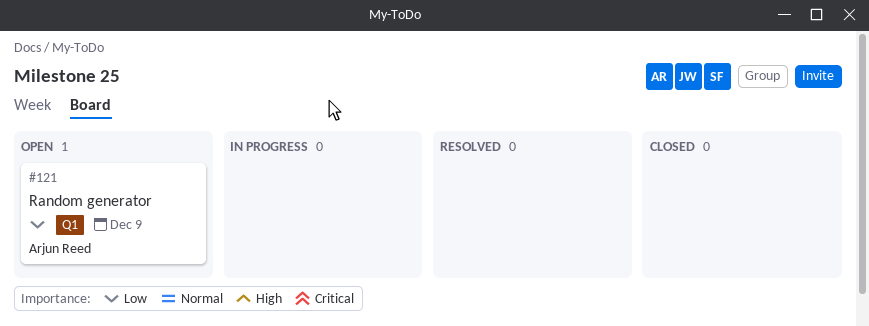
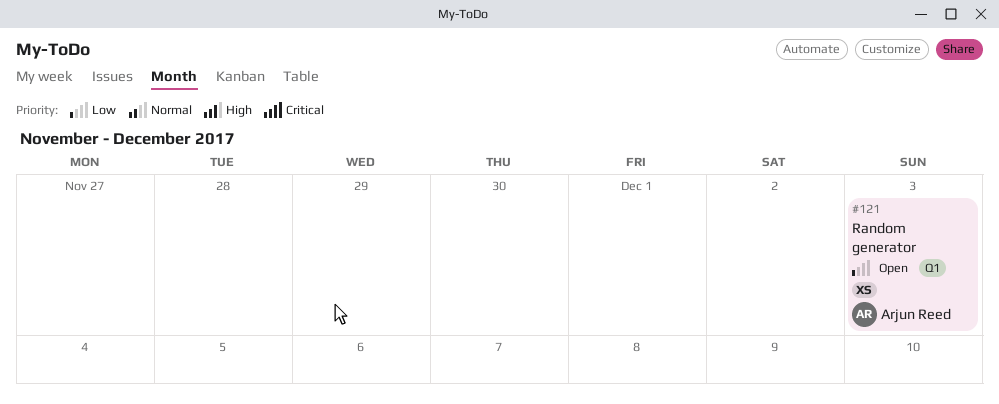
#121, due: Dec 9 -> Dec 3

